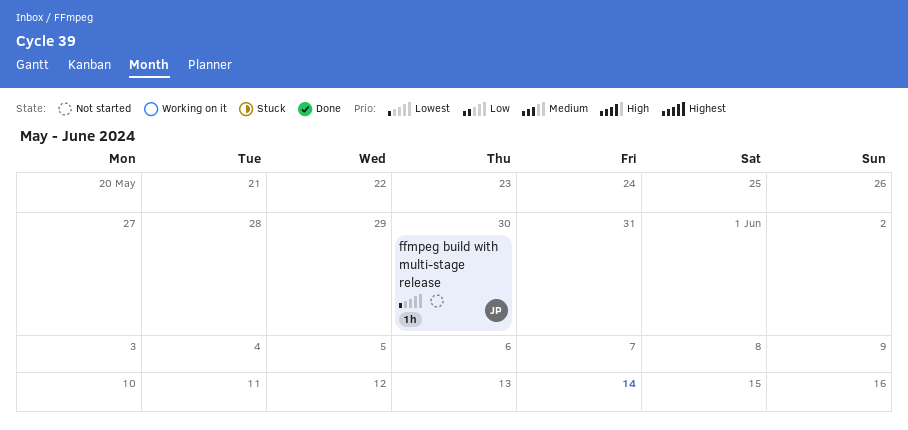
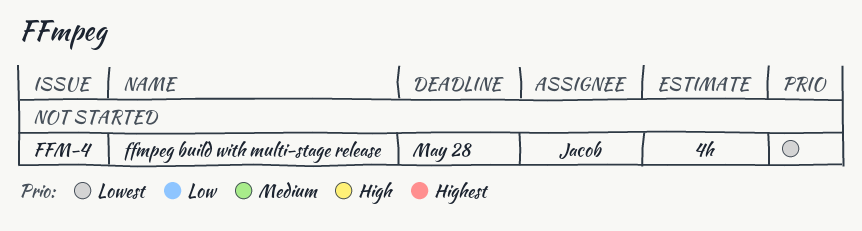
ffmpeg build with multi-stage release, estimate: 1h -> 4h
ffmpeg build with multi-stage release, due: May 30 -> May 28

